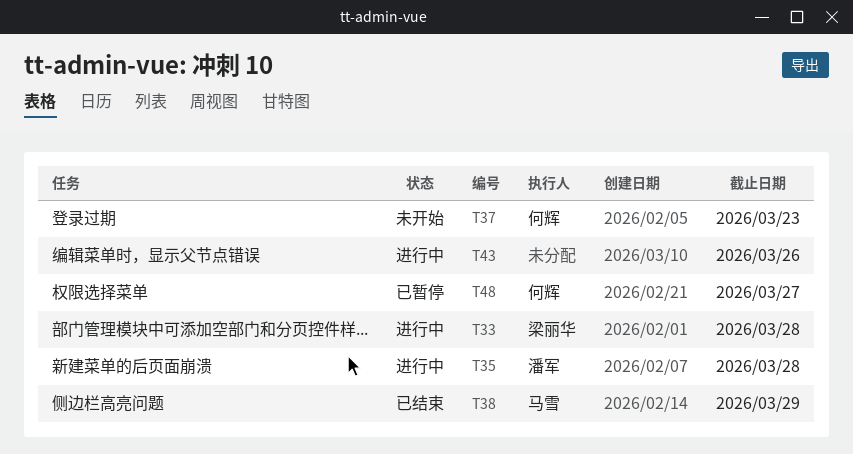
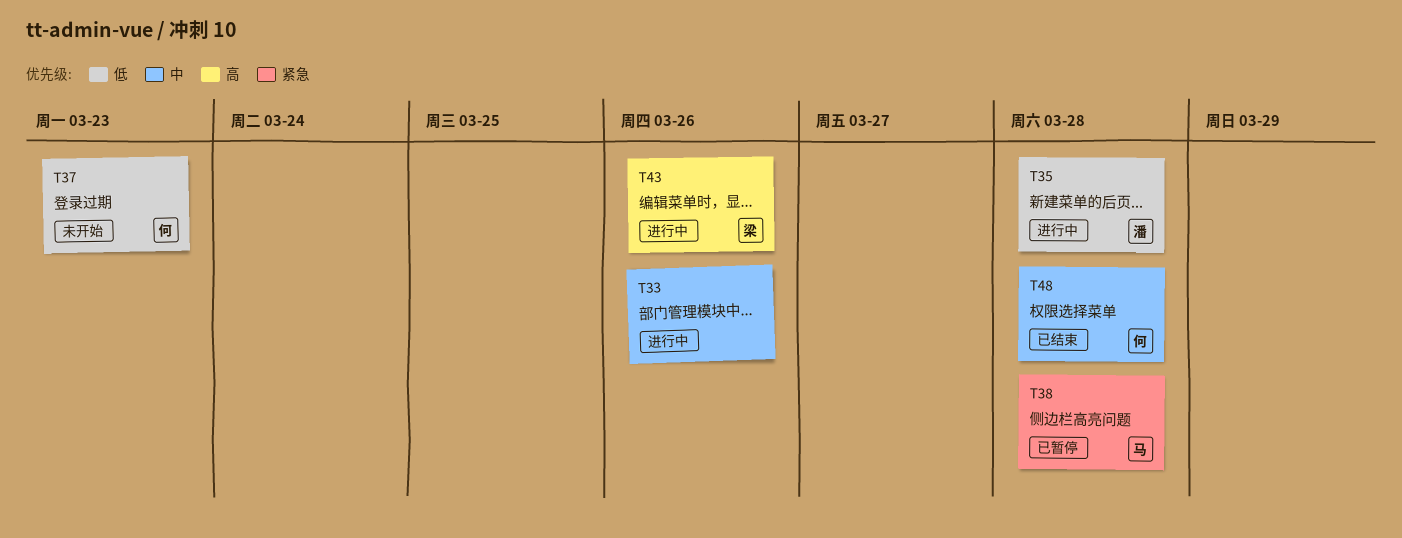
T33, owner: 梁丽华 -> none
T33, due: Mar 28 -> Mar 26
T38, status: 已结束 -> 已暂停
T38, due: Mar 29 -> Mar 28
T43, owner: none -> 梁丽华
T48, status: 已暂停 -> 已结束
T48, due: Mar 27 -> Mar 28

